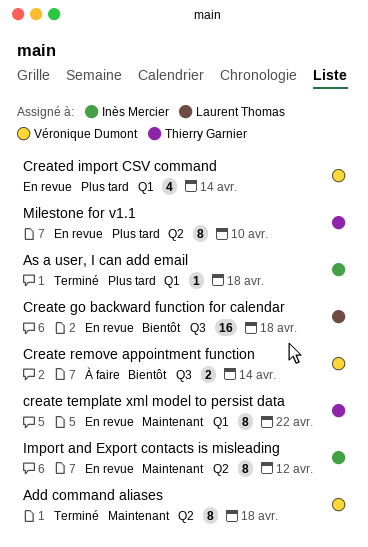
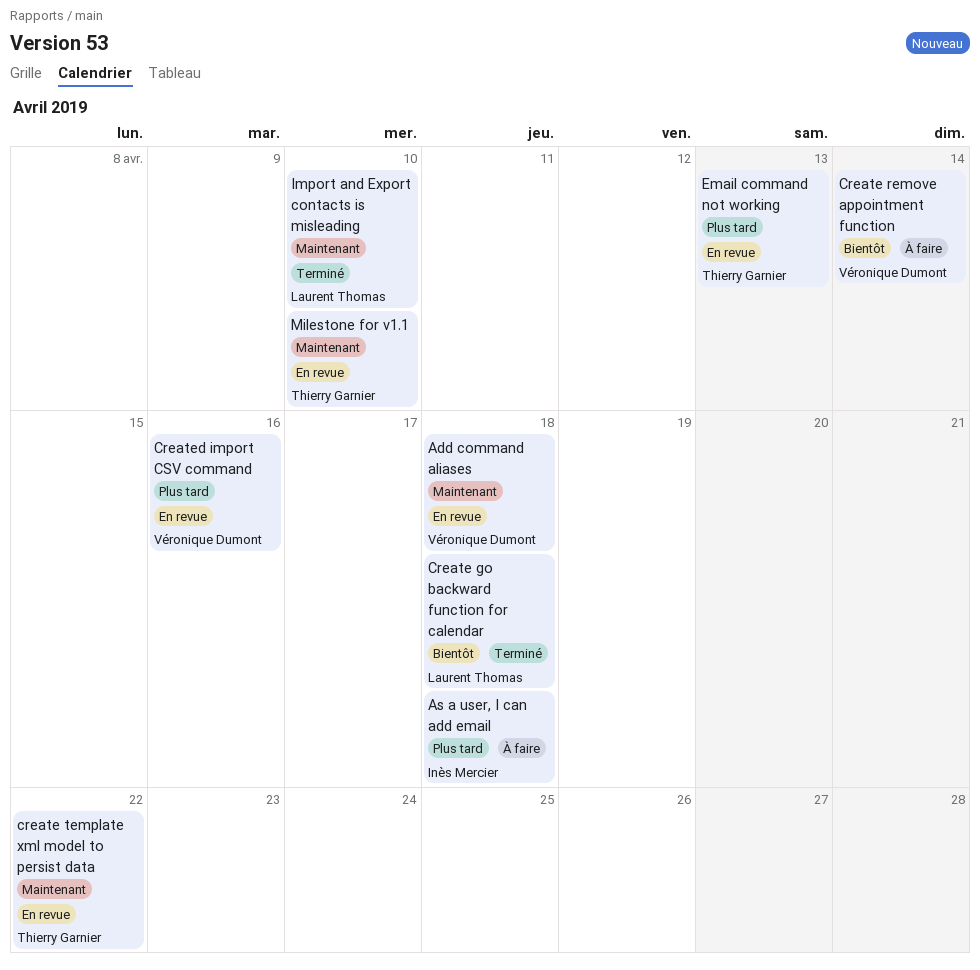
Add command aliases, status: Terminé -> En revue
As a user, I can add email, status: Terminé -> À faire
Create go backward function for calendar, status: En revue -> Terminé
Created import CSV command, due: Apr 14 -> Apr 16
Email command not working: none -> present
Import and Export contacts is misleading, status: En revue -> Terminé
Import and Export contacts is misleading, owner: Inès Mercier -> Laurent Thomas
Import and Export contacts is misleading, due: Apr 12 -> Apr 10
Milestone for v1.1, priority: Plus tard -> Maintenant

